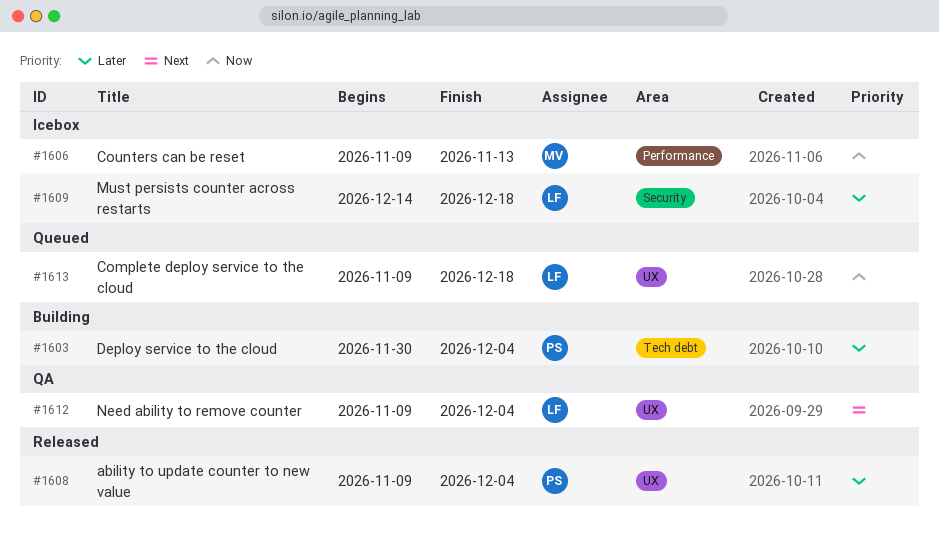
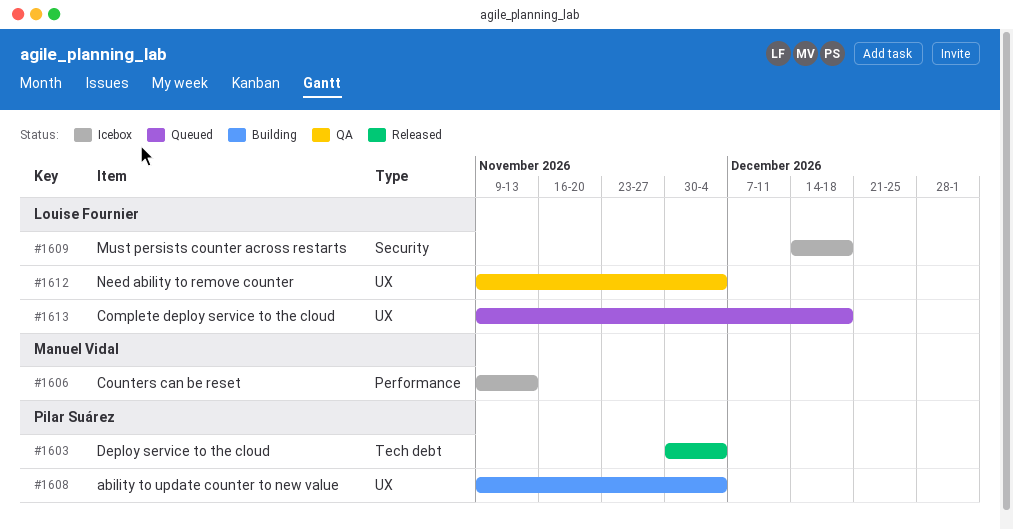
#1603, status: Building -> Released
#1608, status: Released -> Building

